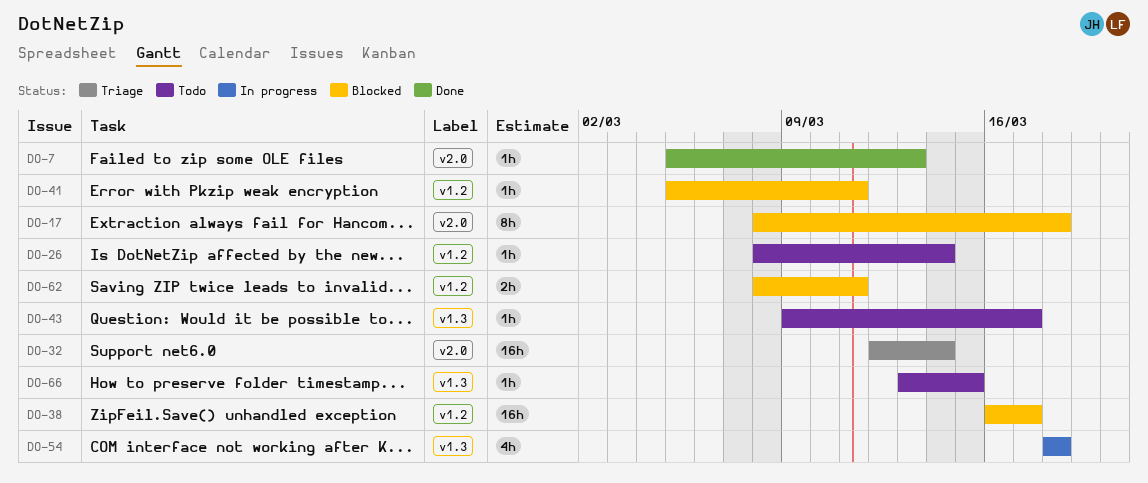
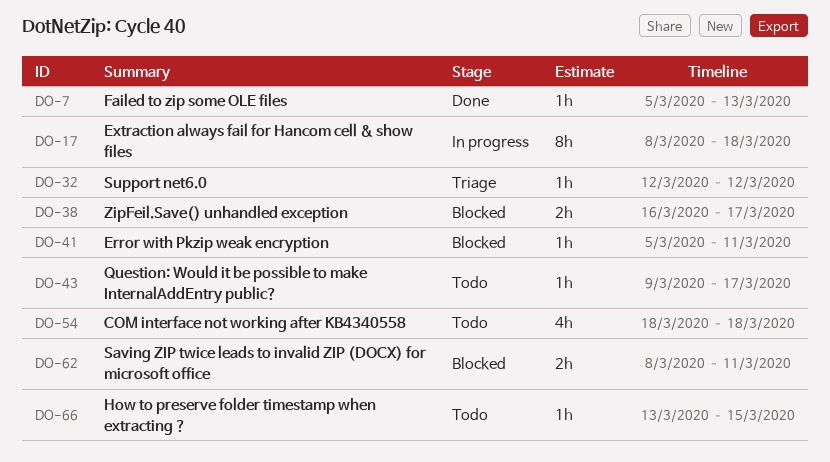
DO-17, status: Blocked -> In progress
DO-26: present -> none
DO-32, estimate: 16h -> 1h
DO-32, due: Mar 14 -> Mar 12
DO-38, estimate: 16h -> 2h
DO-54, status: In progress -> Todo

